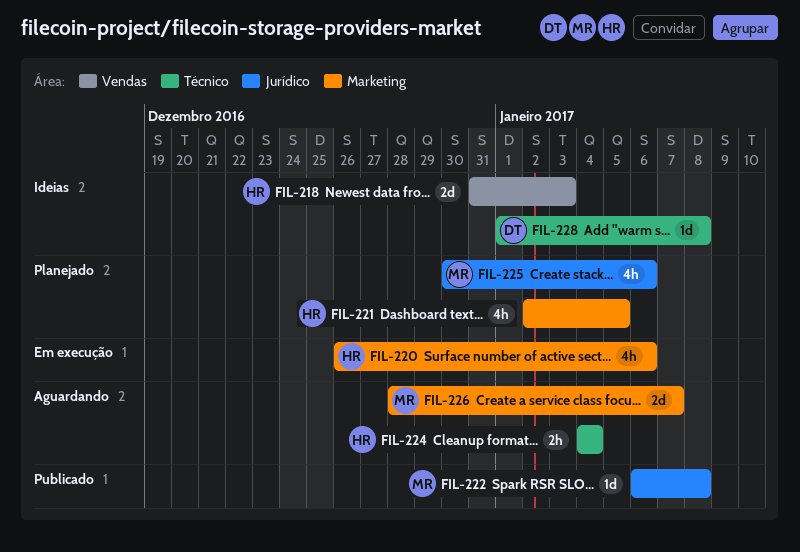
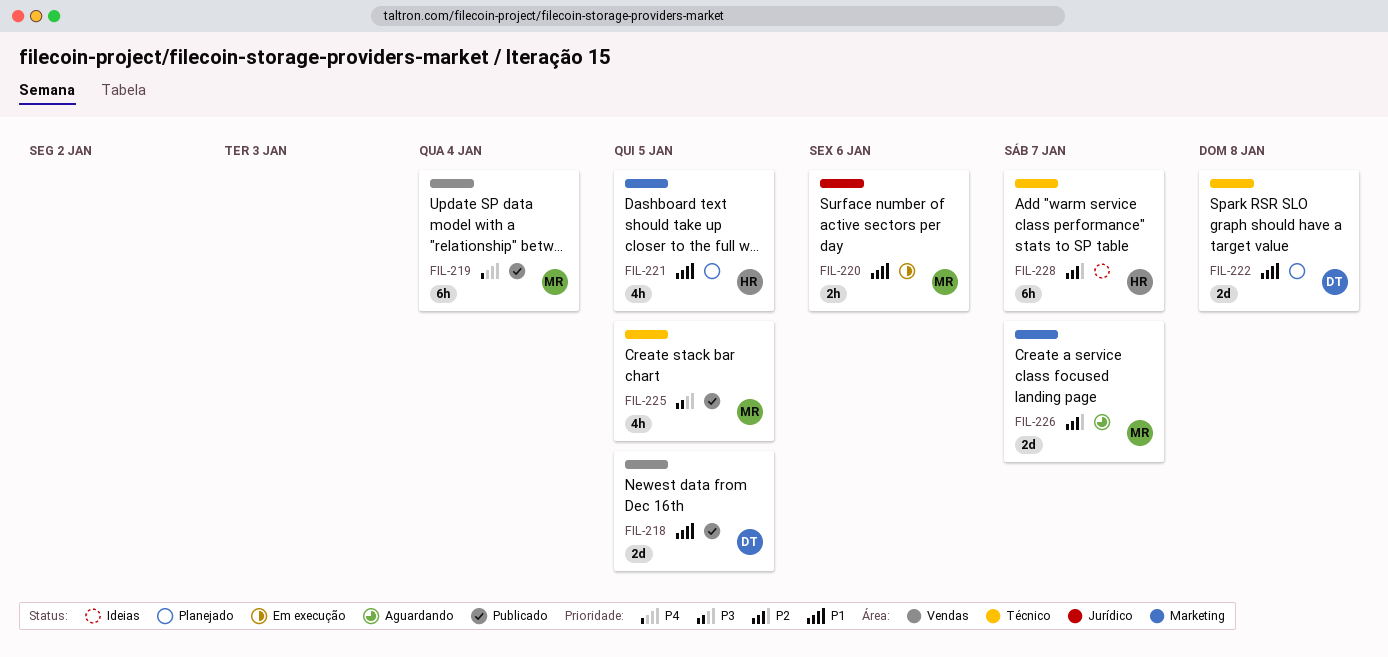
FIL-218, status: Ideias -> Publicado
FIL-218, owner: HR -> DT
FIL-218, due: Jan 3 -> Jan 5
FIL-219: none -> present
FIL-220, owner: HR -> MR
FIL-220, label: Marketing -> Jurídico
FIL-220, estimate: 4h -> 2h
FIL-222, status: Publicado -> Planejado
FIL-222, owner: MR -> DT
FIL-222, label: Jurídico -> Técnico
FIL-222, estimate: 1d -> 2d
FIL-224: present -> none
FIL-225, status: Planejado -> Publicado
FIL-225, label: Jurídico -> Técnico
FIL-225, due: Jan 6 -> Jan 5
FIL-228, owner: DT -> HR
FIL-228, estimate: 1d -> 6h
FIL-228, due: Jan 8 -> Jan 7

